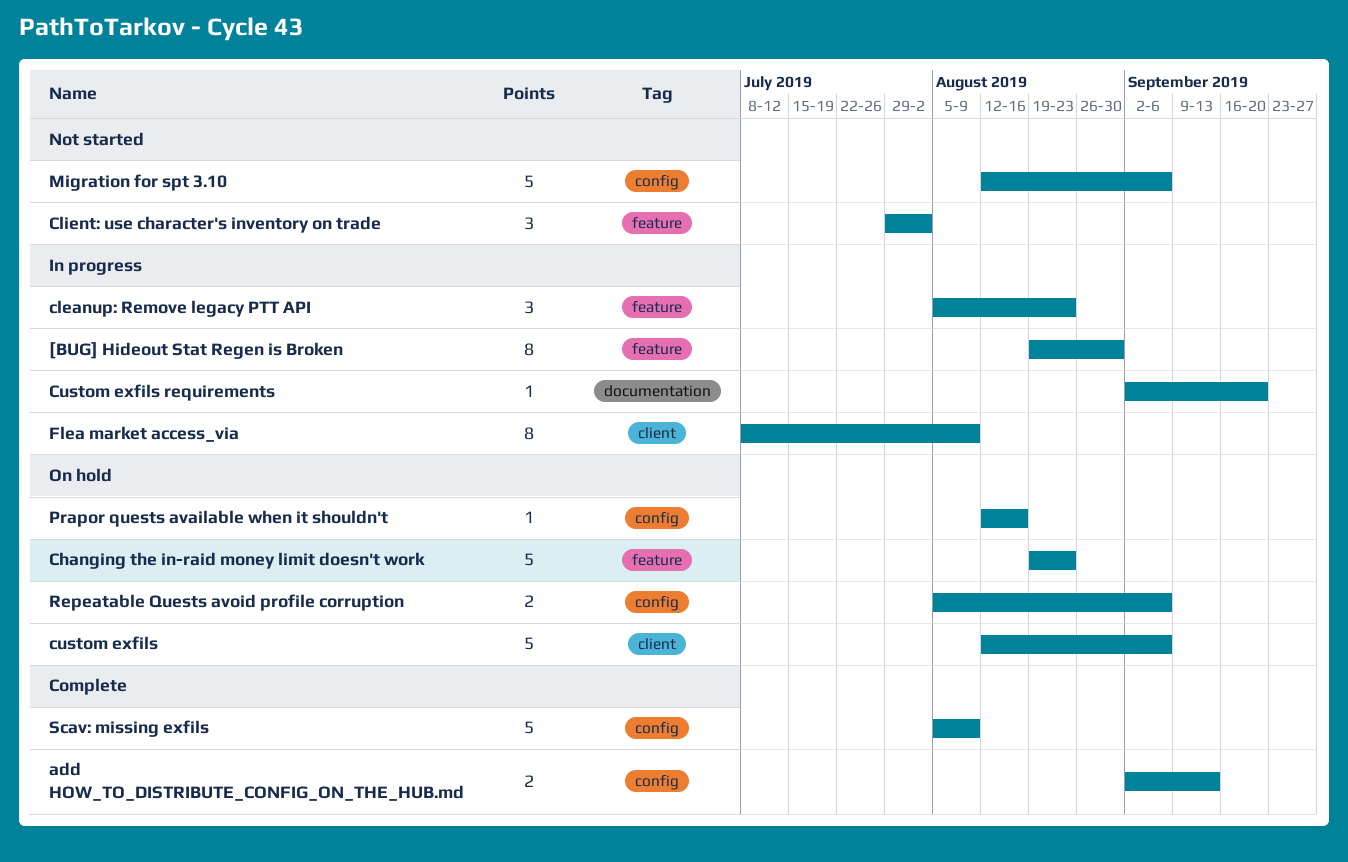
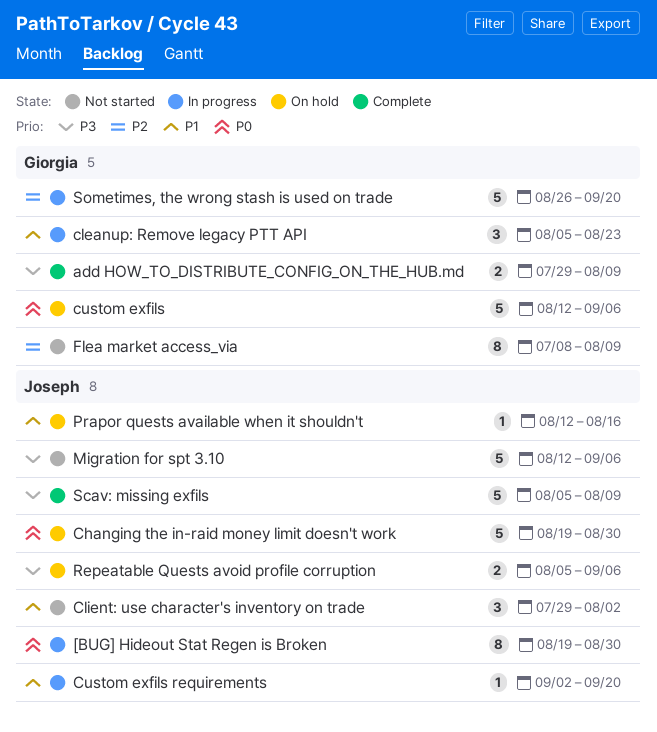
add HOW_TO_DISTRIBUTE_CONFIG_ON_THE_HUB.md, start: Sep 2 -> Jul 29
add HOW_TO_DISTRIBUTE_CONFIG_ON_THE_HUB.md, due: Sep 13 -> Aug 9
Changing the in-raid money limit doesn't work, due: Aug 23 -> Aug 30
Flea market access_via, status: In progress -> Not started
Sometimes, the wrong stash is used on trade: none -> present

